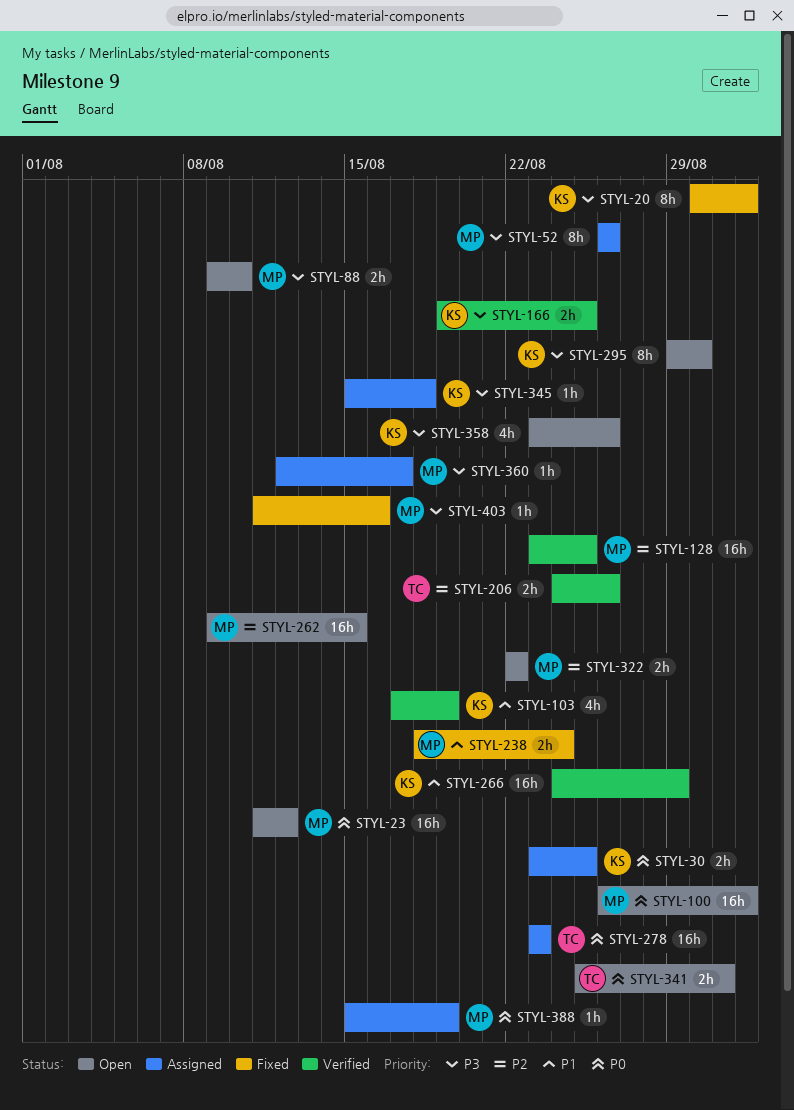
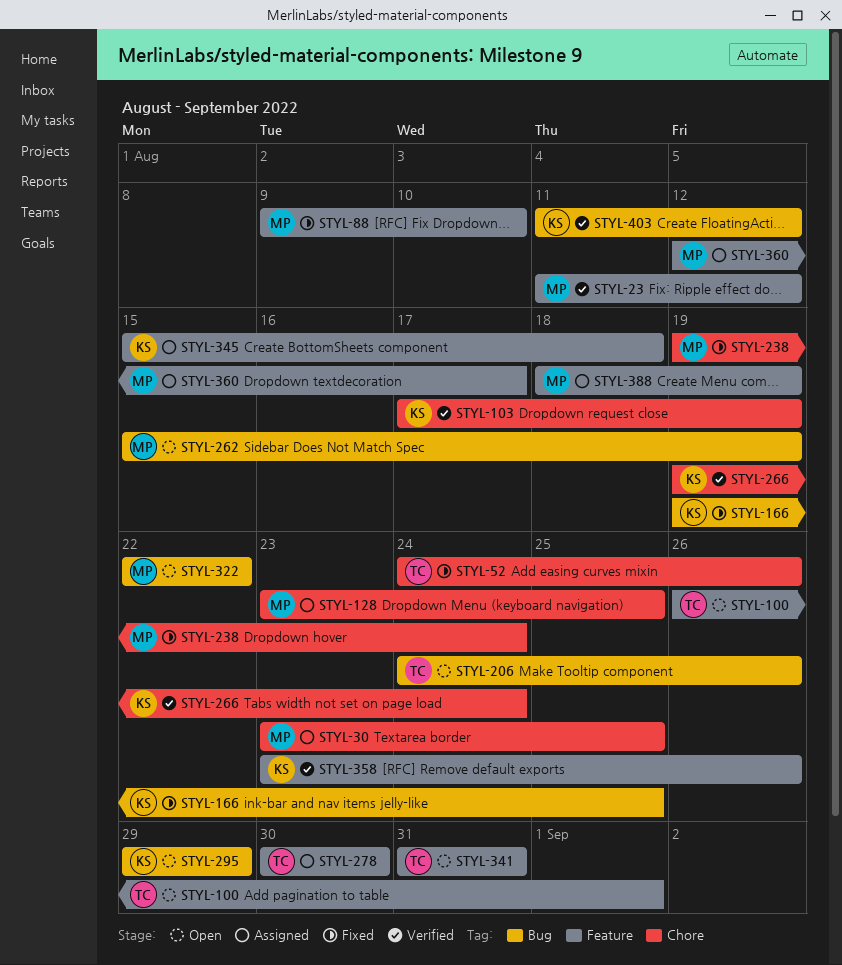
STYL-20: present -> none
STYL-23, status: Open -> Verified
STYL-30, owner: KS -> MP
STYL-52, status: Assigned -> Fixed
STYL-52, owner: MP -> TC
STYL-52, start: Aug 26 -> Aug 24
STYL-88, status: Open -> Fixed
STYL-100, owner: MP -> TC
STYL-128, status: Verified -> Assigned
STYL-166, status: Verified -> Fixed
STYL-206, status: Verified -> Open
STYL-238, start: Aug 18 -> Aug 19
STYL-262, start: Aug 9 -> Aug 15
STYL-262, due: Aug 15 -> Aug 19
STYL-266, start: Aug 24 -> Aug 19
STYL-266, due: Aug 29 -> Aug 24
STYL-278, start: Aug 23 -> Aug 30
STYL-278, due: Aug 23 -> Aug 30
STYL-295, due: Aug 30 -> Aug 29
STYL-341, start: Aug 25 -> Aug 31
STYL-358, status: Open -> Verified
STYL-388, start: Aug 15 -> Aug 18
STYL-403, status: Fixed -> Verified
STYL-403, owner: MP -> KS
STYL-403, due: Aug 16 -> Aug 12

